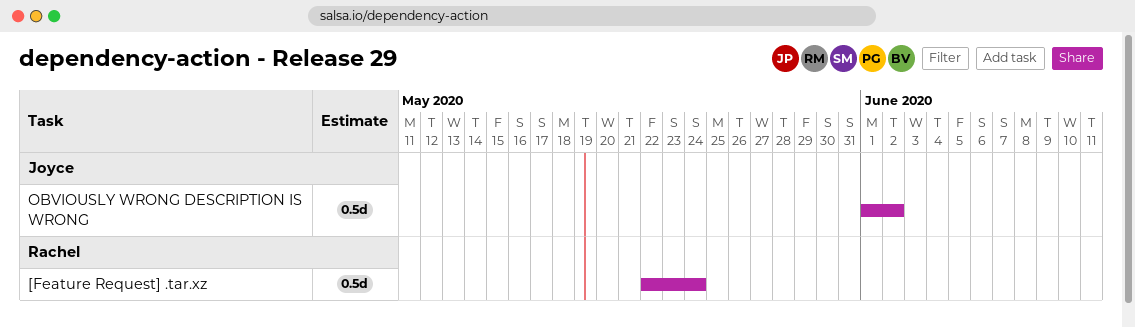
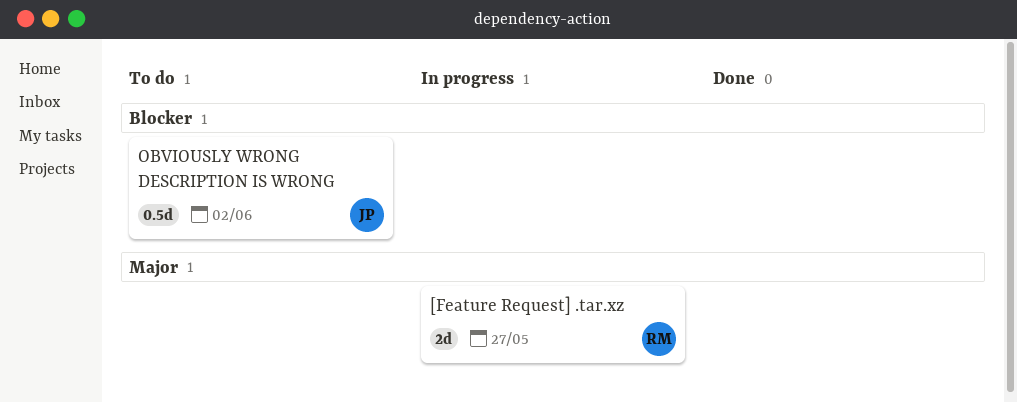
[Feature Request] .tar.xz, estimate: 0.5d -> 2d
[Feature Request] .tar.xz, due: May 24 -> May 27

